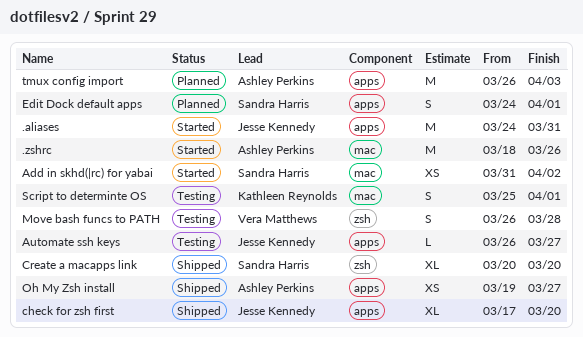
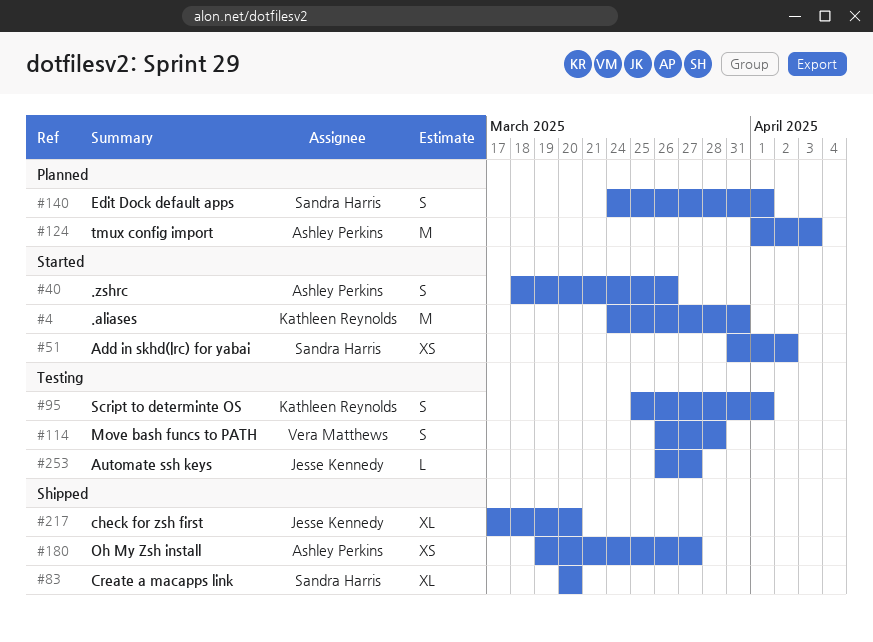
.aliases, owner: Jesse Kennedy -> Kathleen Reynolds
.zshrc, estimate: M -> S
tmux config import, start: Mar 26 -> Apr 1

